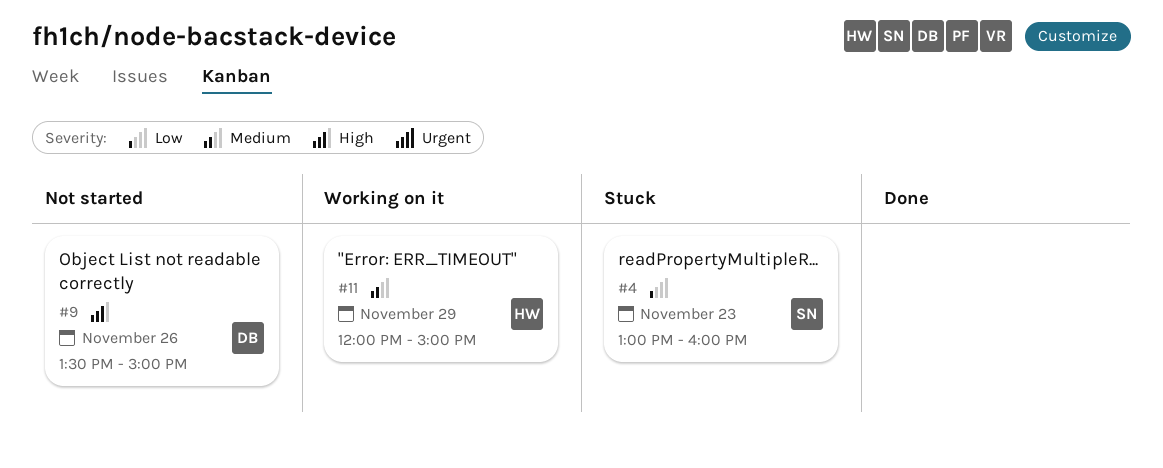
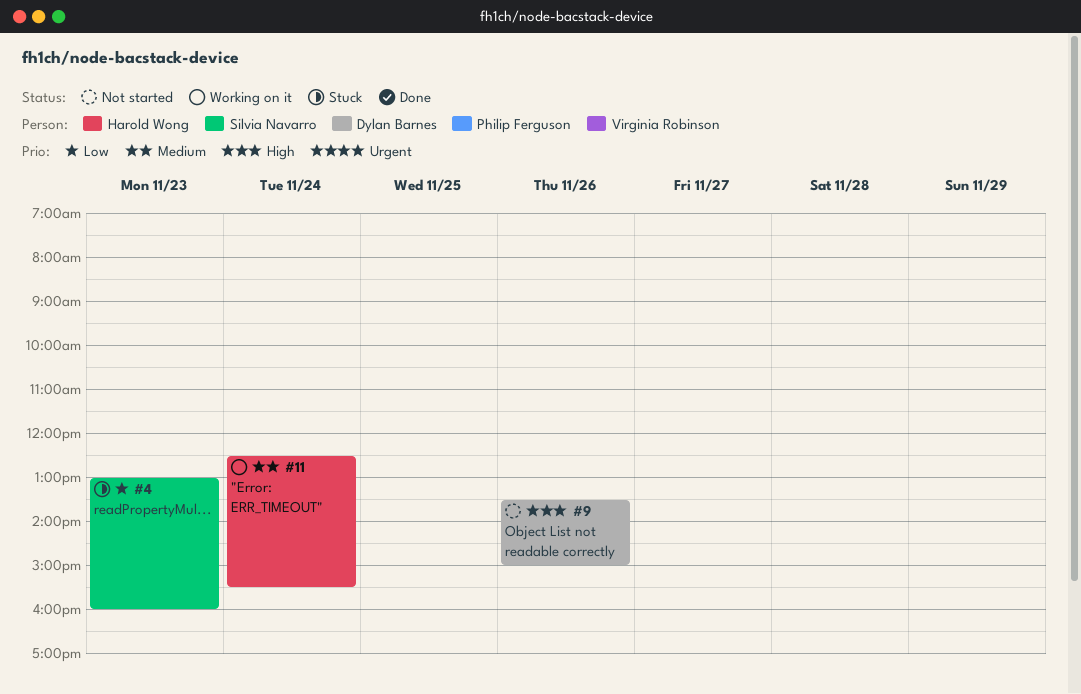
#11, day: Nov 29 -> Nov 24
#11, begins: 12:00 -> 12:30
#11, ends: 15:00 -> 15:30

